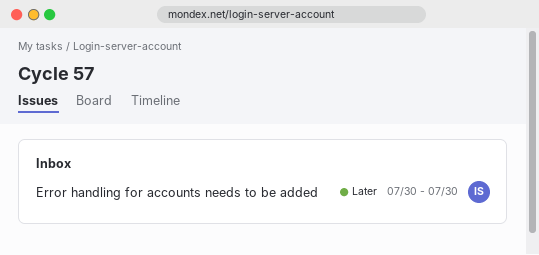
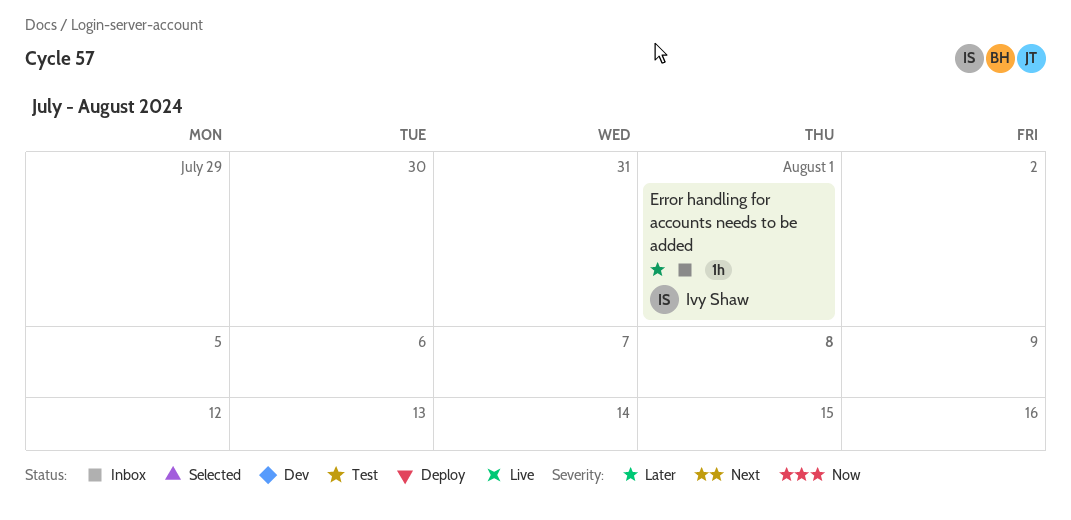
Error handling for accounts needs to be added, due: Jul 30 -> Aug 1

